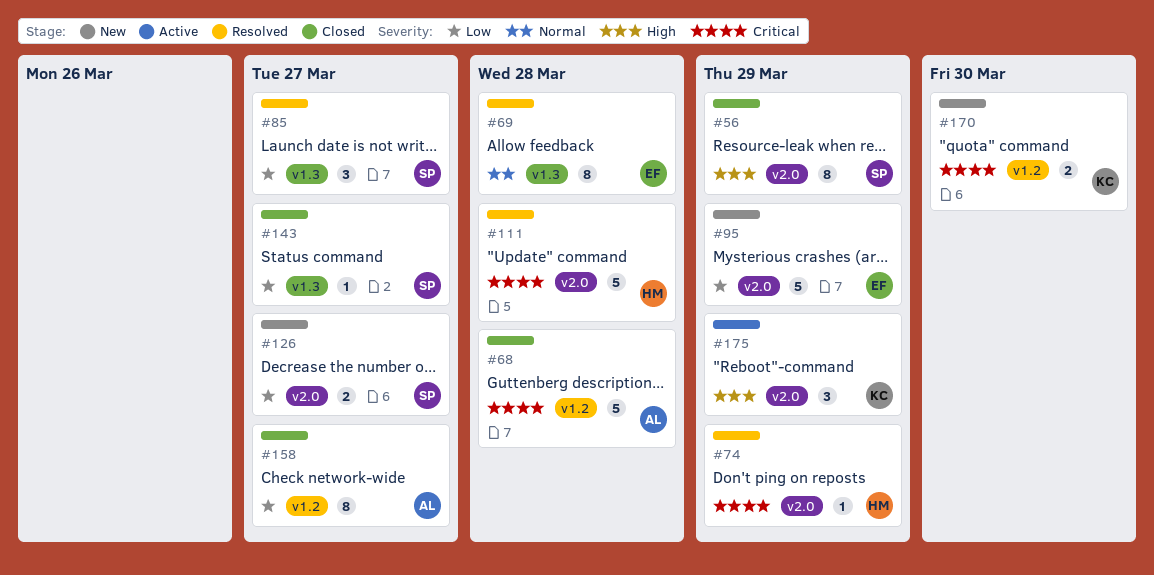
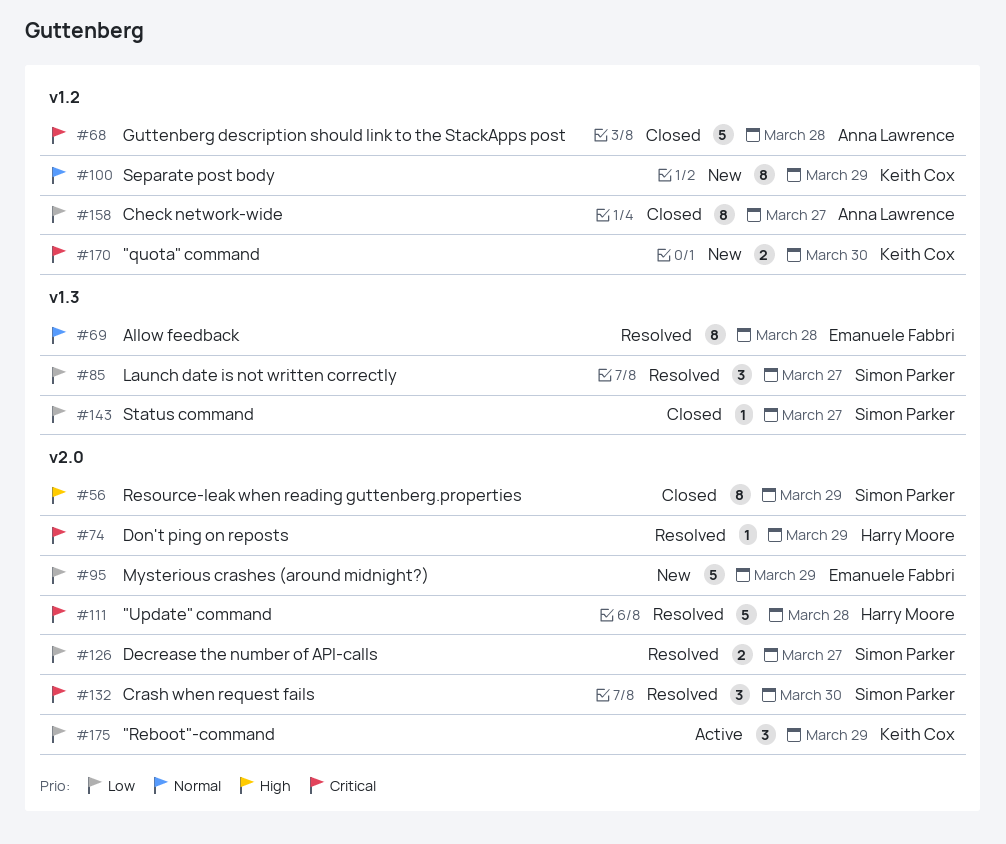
#100: none -> present
#126, status: New -> Resolved
#132: none -> present
#175, priority: High -> Low

